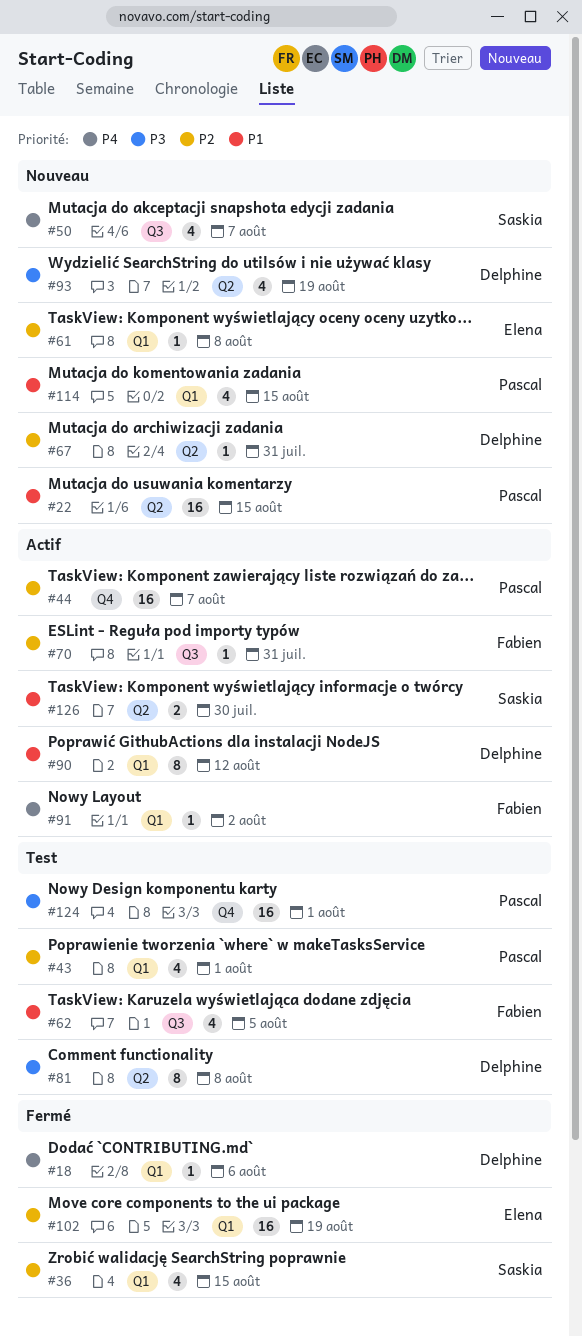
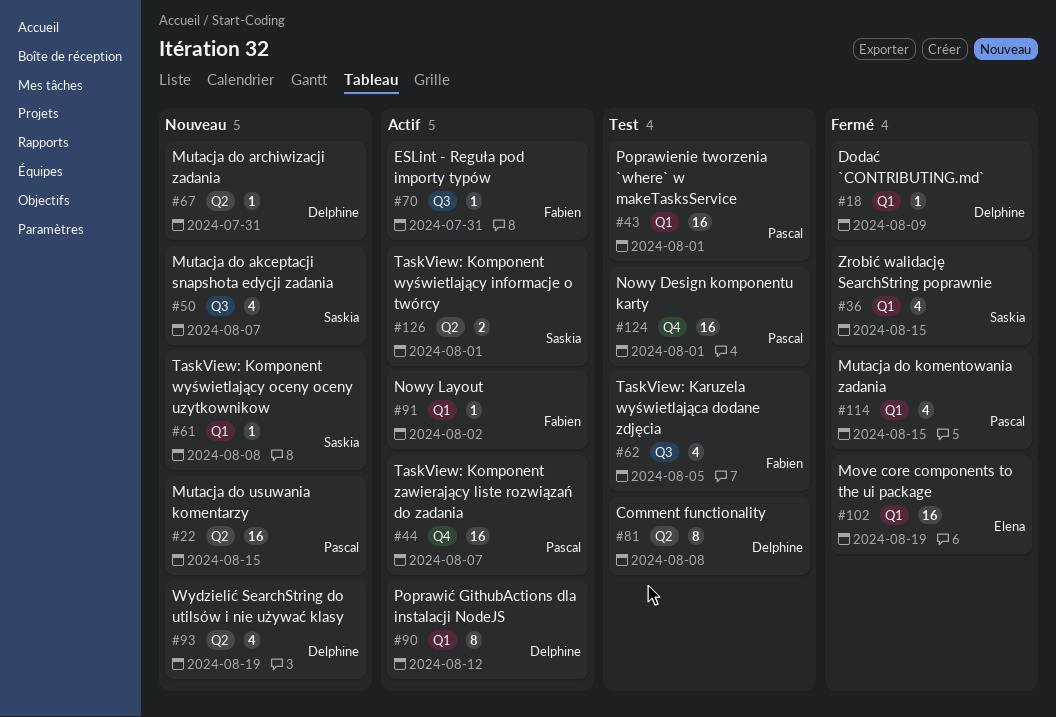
#18, due: Aug 6 -> Aug 9
#43, estimate: 4 -> 16
#61, owner: Elena -> Saskia
#114, status: Nouveau -> Fermé
#126, due: Jul 30 -> Aug 1

